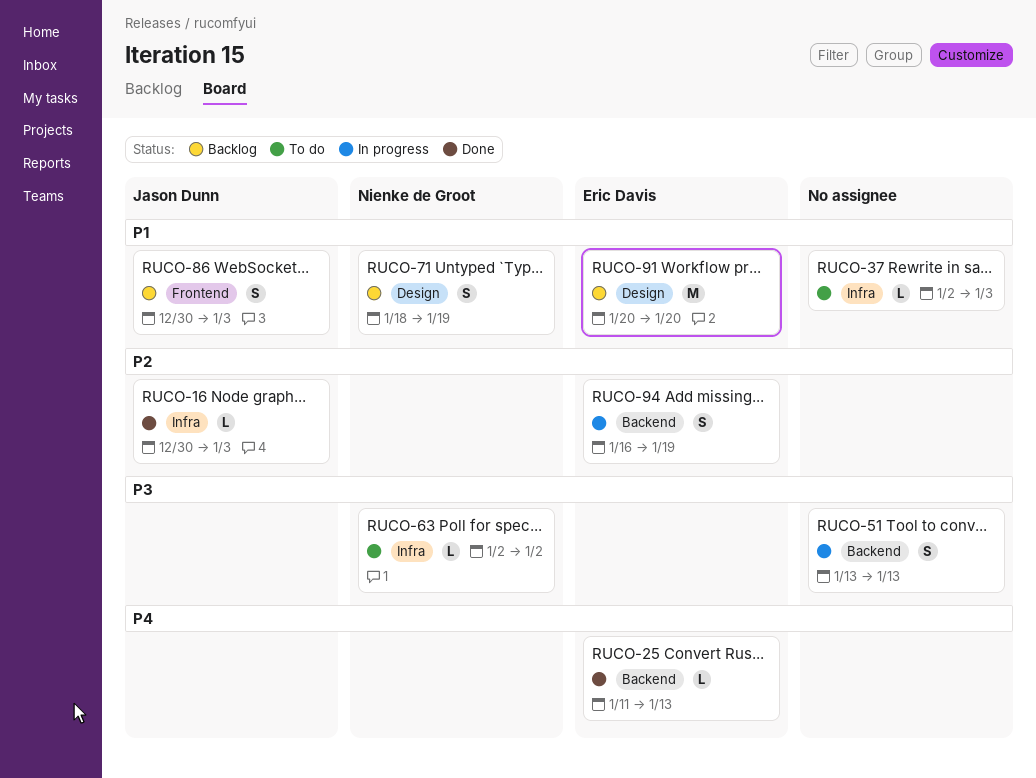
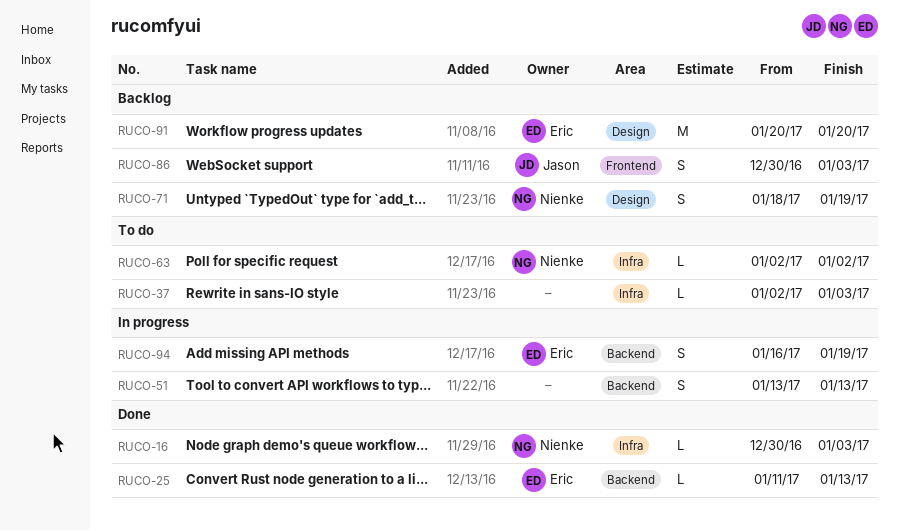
RUCO-16, owner: Jason Dunn -> Nienke de Groot

